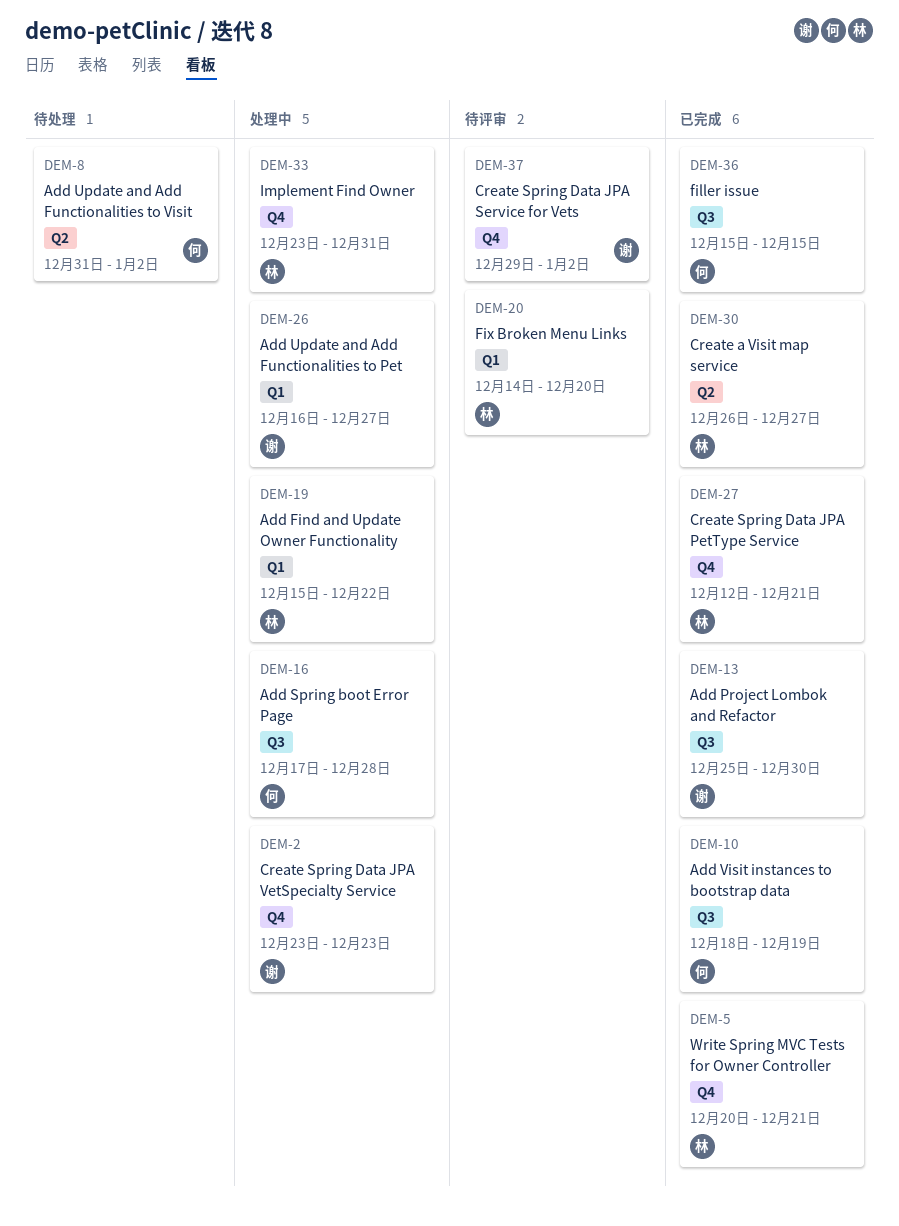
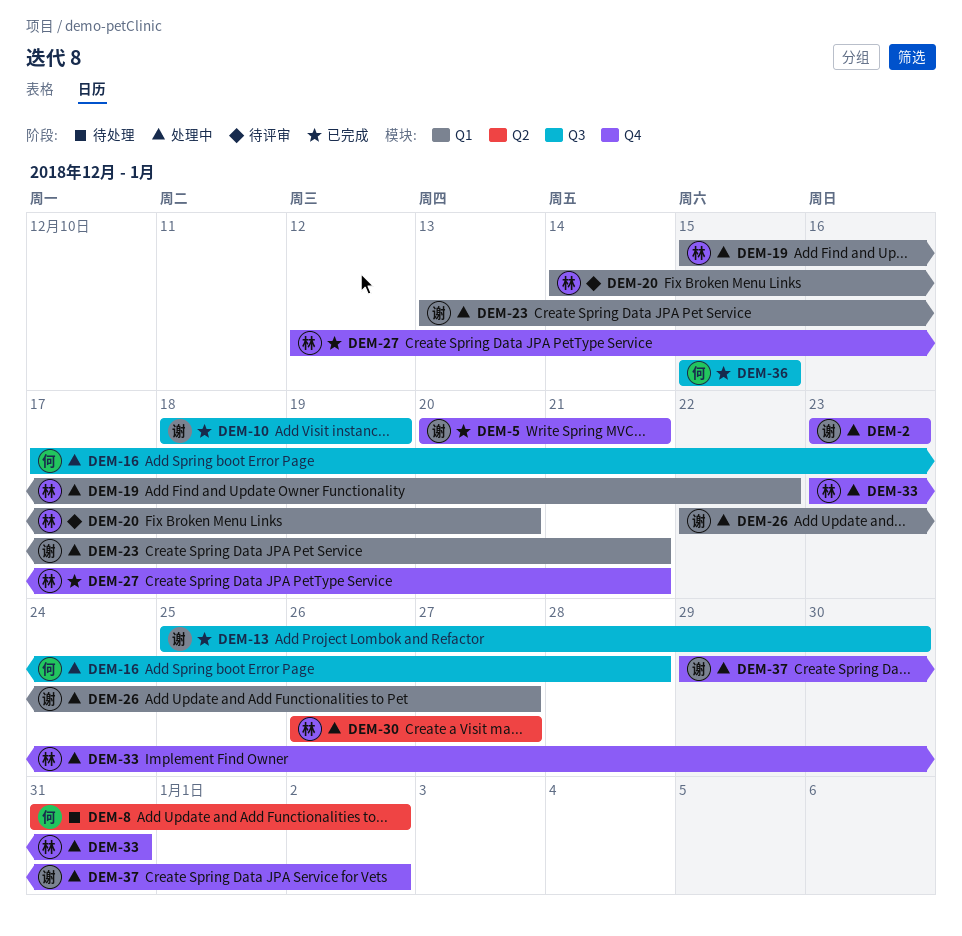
DEM-5, owner: 林 -> 谢
DEM-10, owner: 何 -> 谢
DEM-23: none -> present
DEM-26, start: Dec 16 -> Dec 22
DEM-30, status: 已完成 -> 处理中
DEM-37, status: 待评审 -> 处理中

